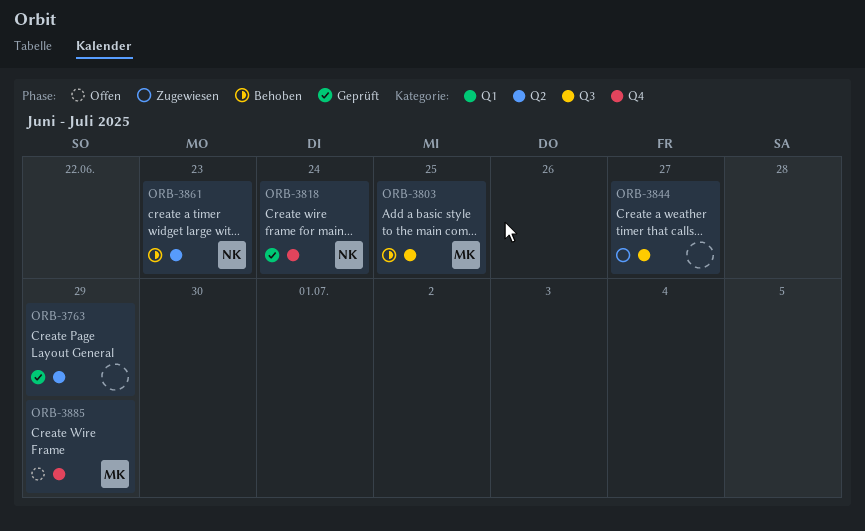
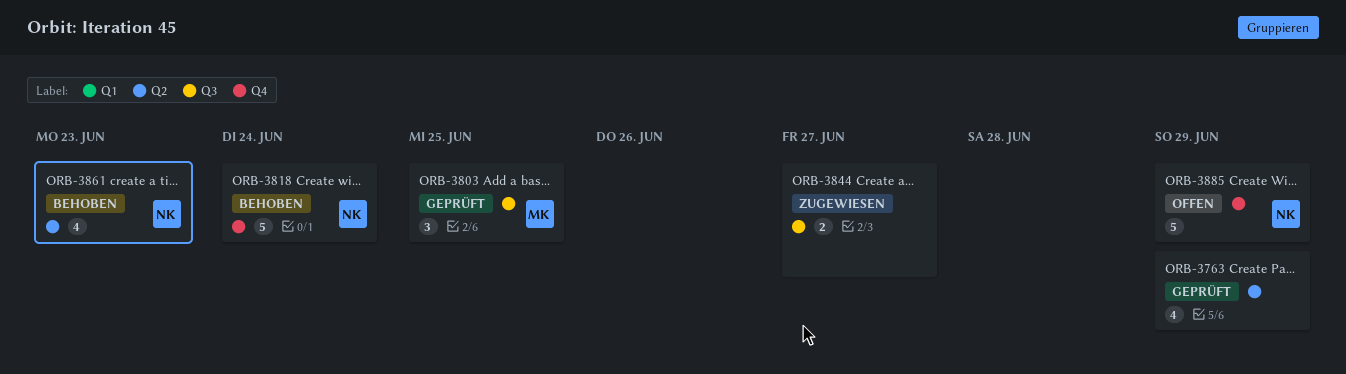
ORB-3803, status: Behoben -> Geprüft
ORB-3818, status: Geprüft -> Behoben
ORB-3885, owner: MK -> NK

